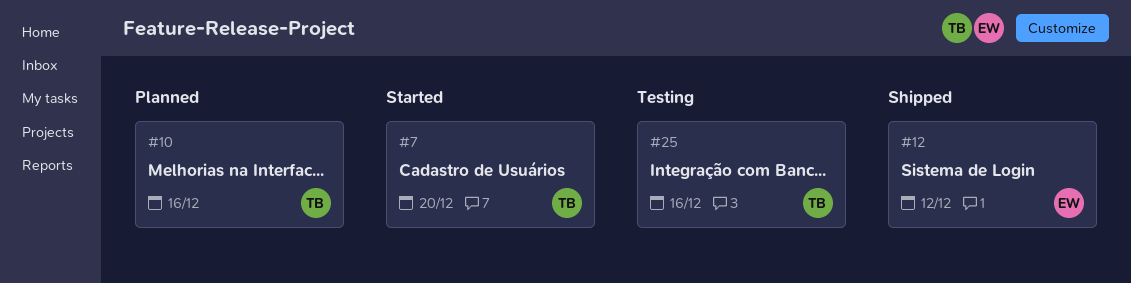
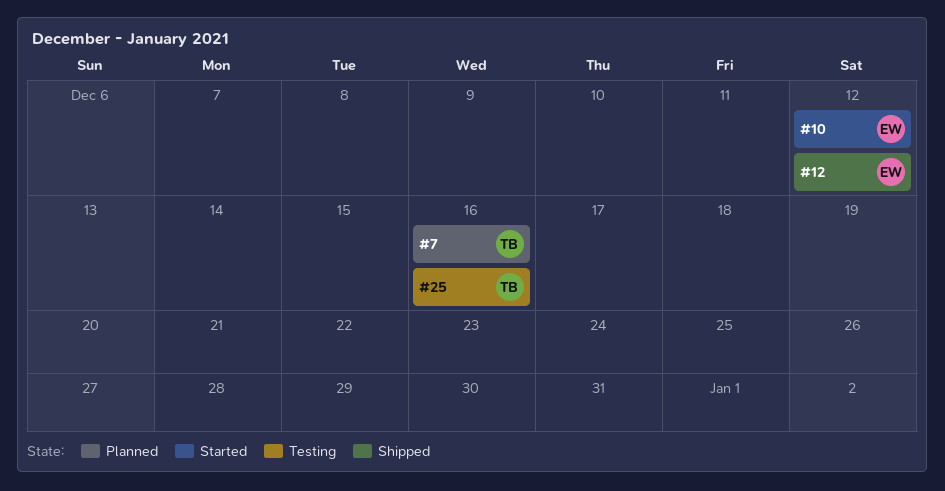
#7, status: Started -> Planned
#7, due: Dec 20 -> Dec 16
#10, status: Planned -> Started
#10, owner: TB -> EW
#10, due: Dec 16 -> Dec 12

